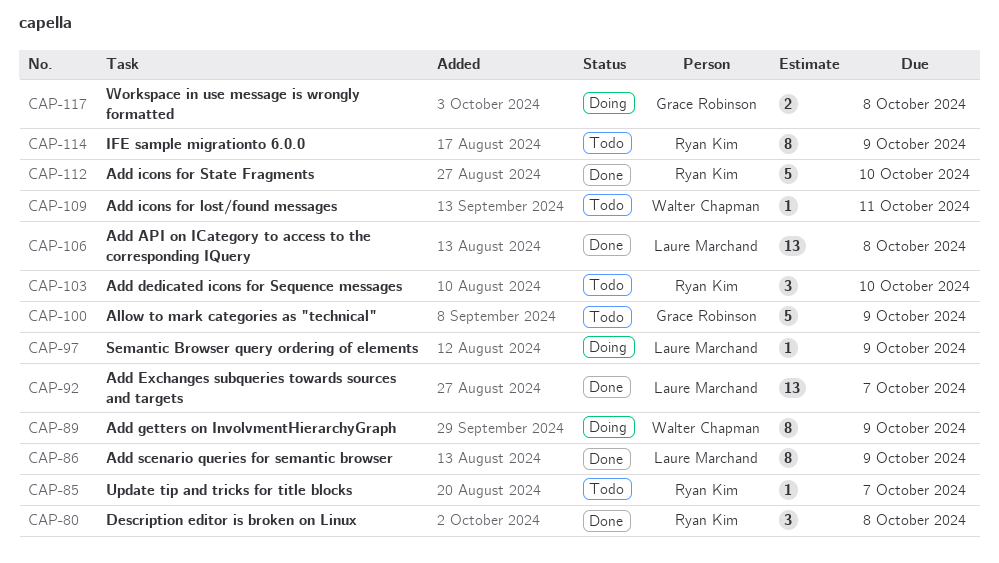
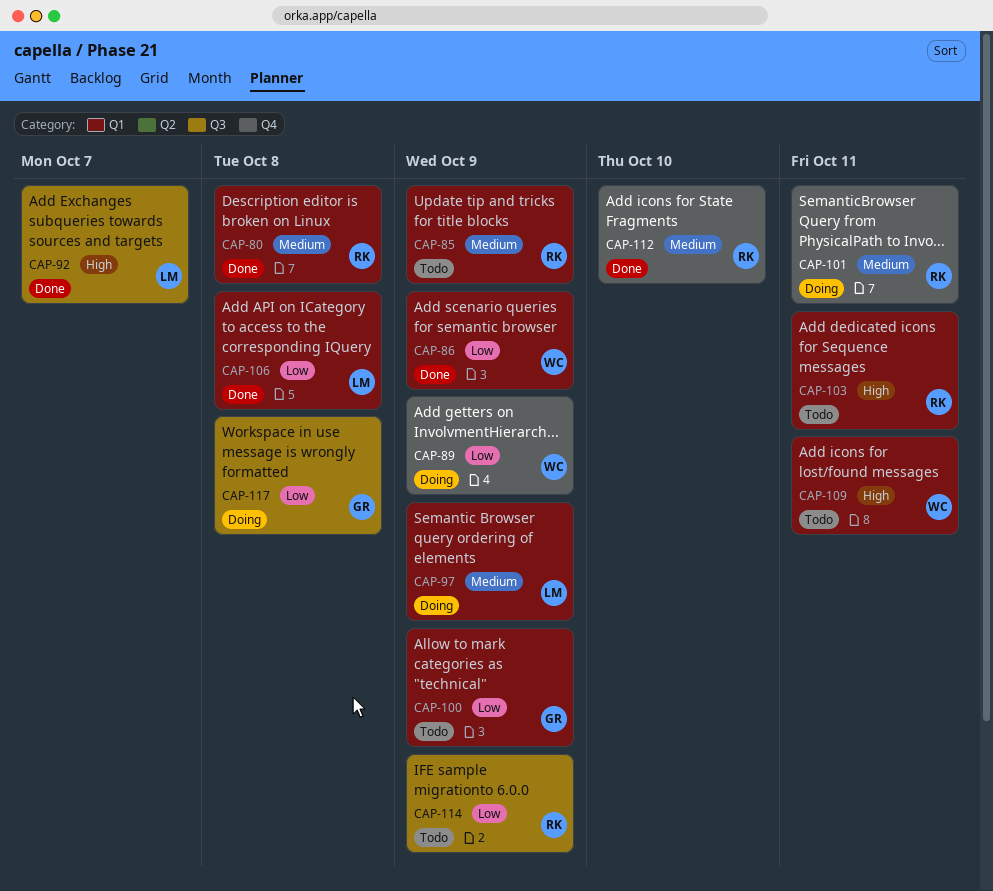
CAP-85, due: Oct 7 -> Oct 9
CAP-86, owner: Laure Marchand -> Walter Chapman
CAP-101: none -> present
CAP-103, due: Oct 10 -> Oct 11

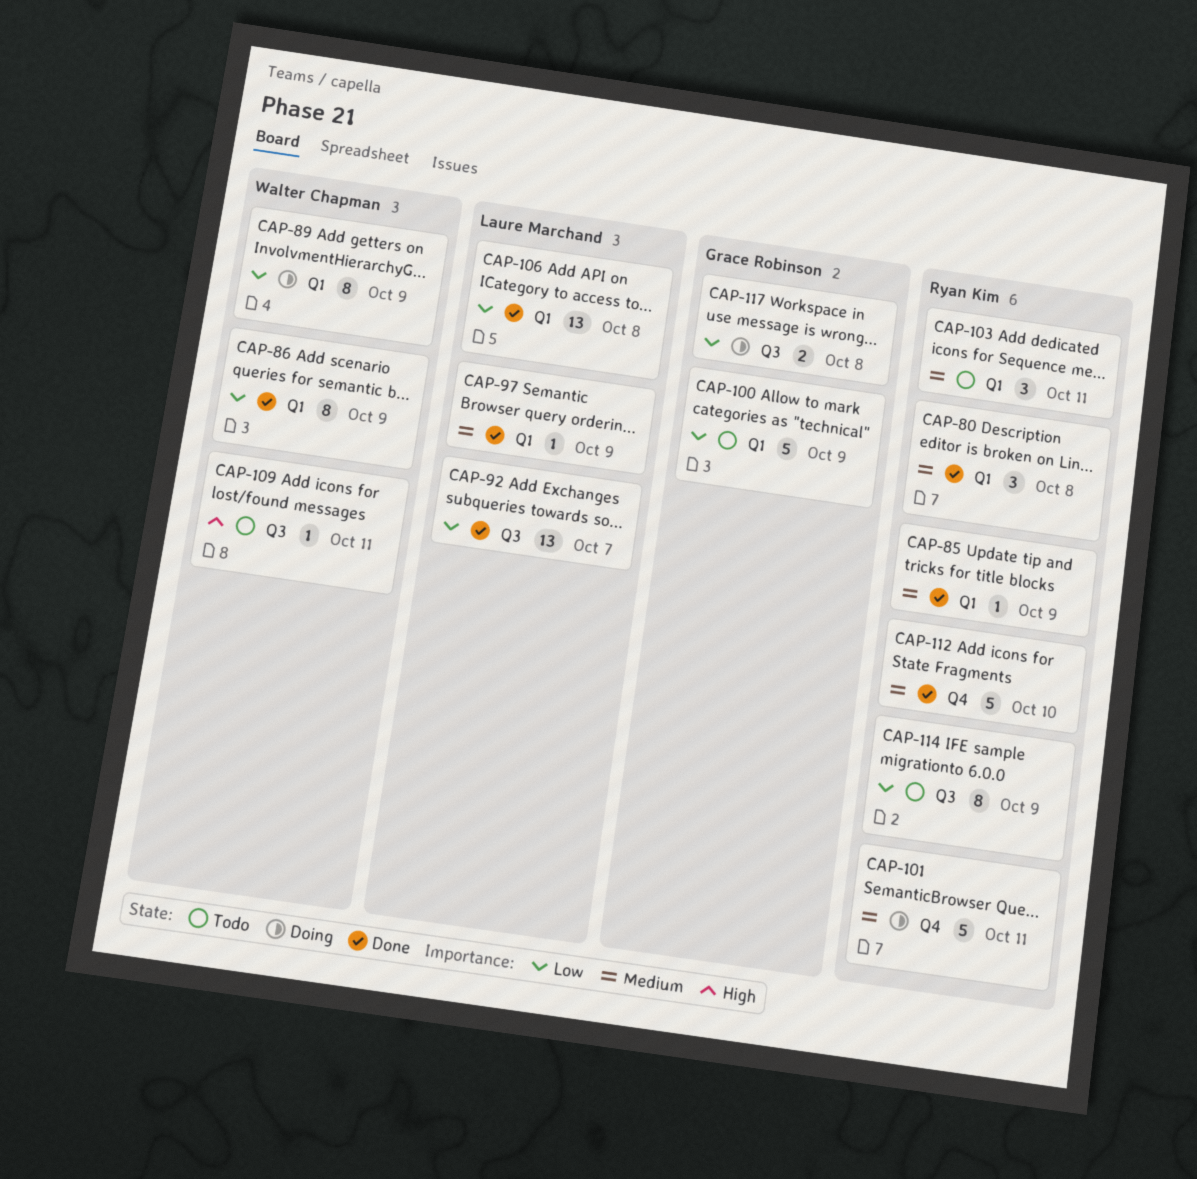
CAP-85, status: Todo -> Done
CAP-89, label: Q4 -> Q1
CAP-92, priority: High -> Low
CAP-97, status: Doing -> Done
CAP-103, priority: High -> Medium
CAP-109, label: Q1 -> Q3

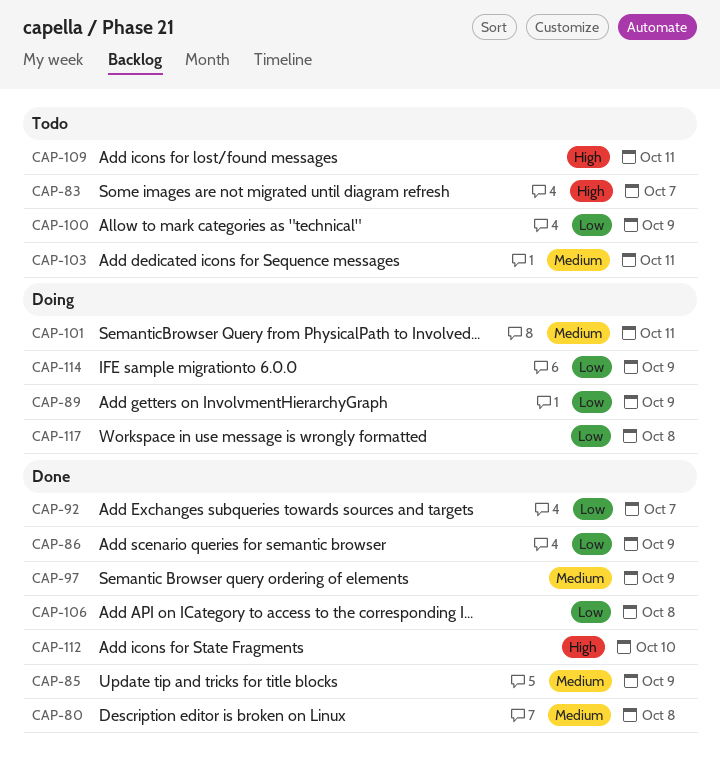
CAP-83: none -> present
CAP-112, priority: Medium -> High
CAP-114, status: Todo -> Doing

